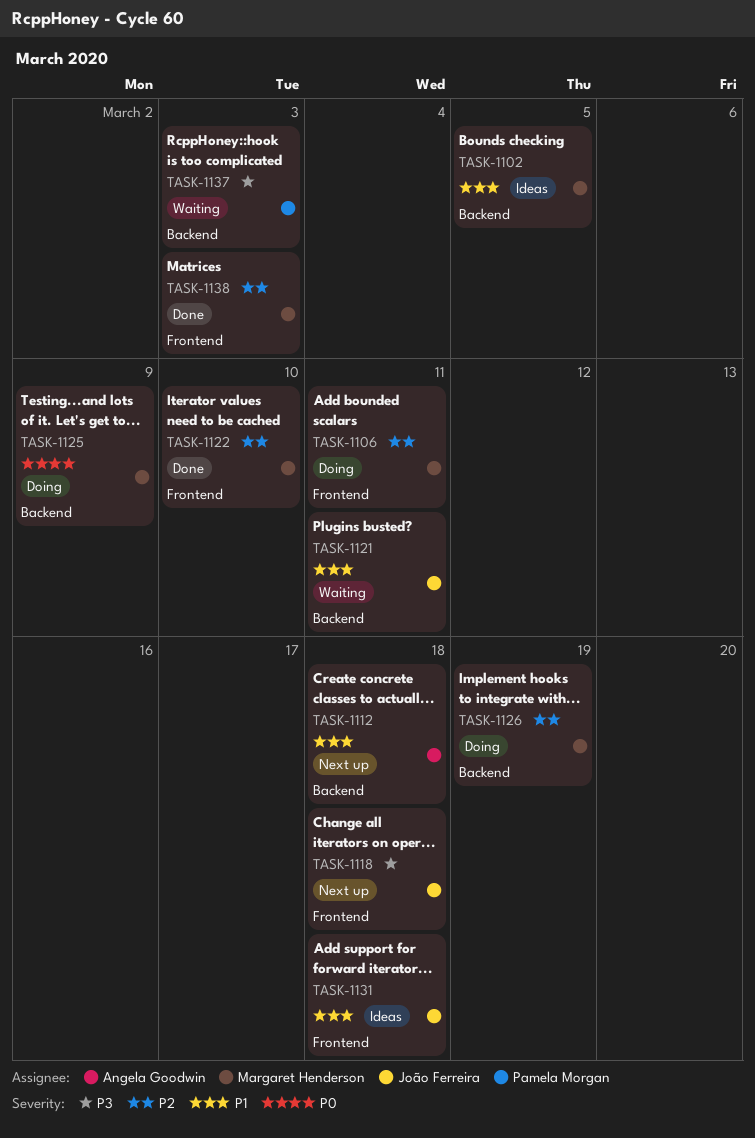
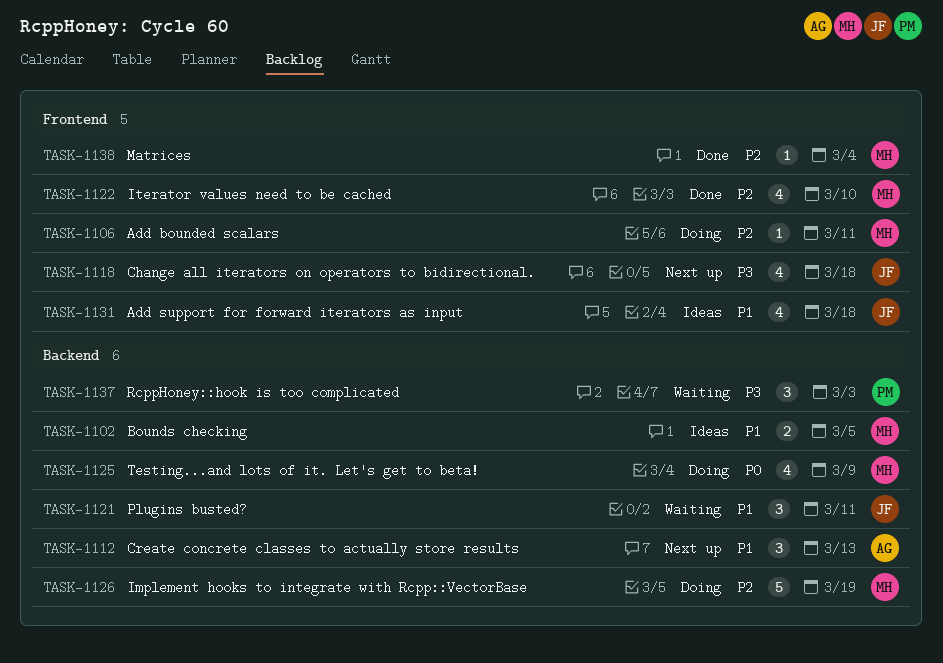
TASK-1112, due: Mar 18 -> Mar 13
TASK-1138, due: Mar 3 -> Mar 4

